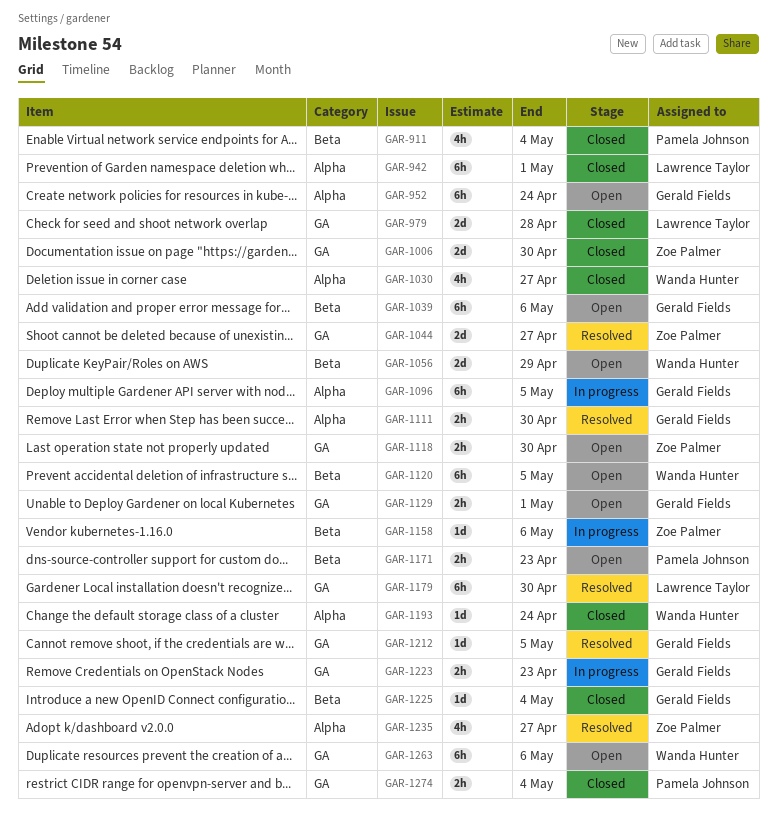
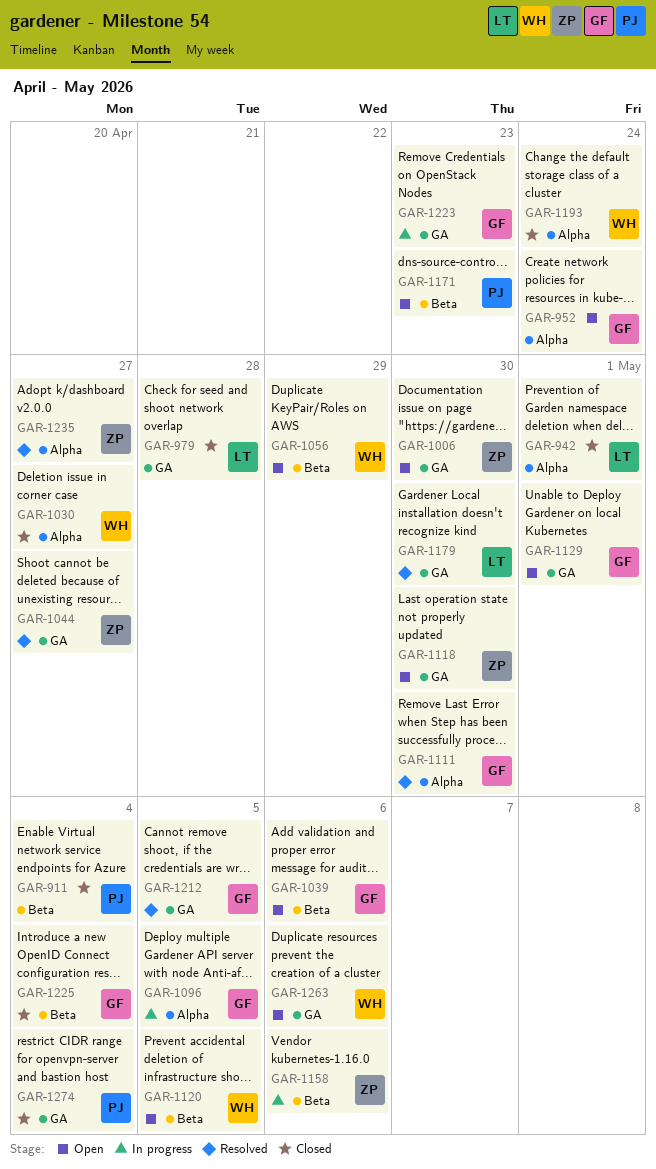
GAR-1006, status: Closed -> Open

